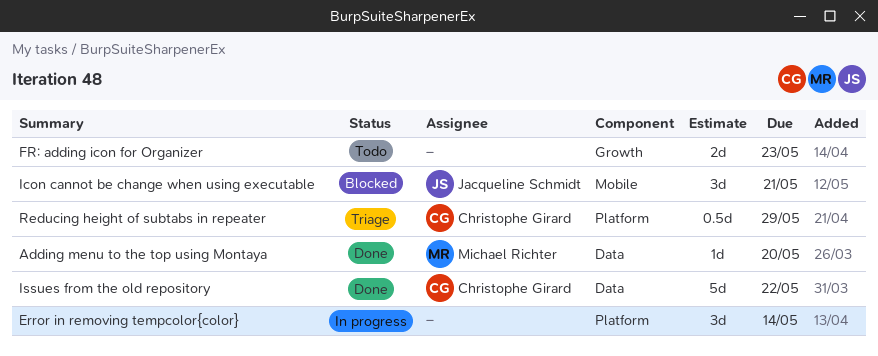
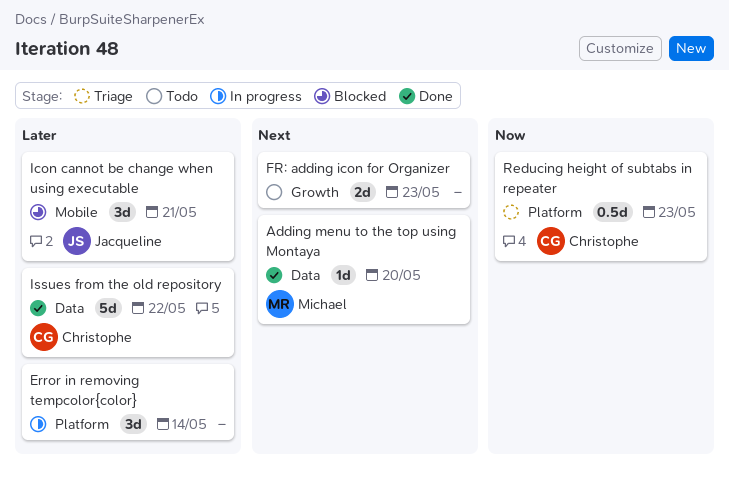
Reducing height of subtabs in repeater, due: May 29 -> May 23

